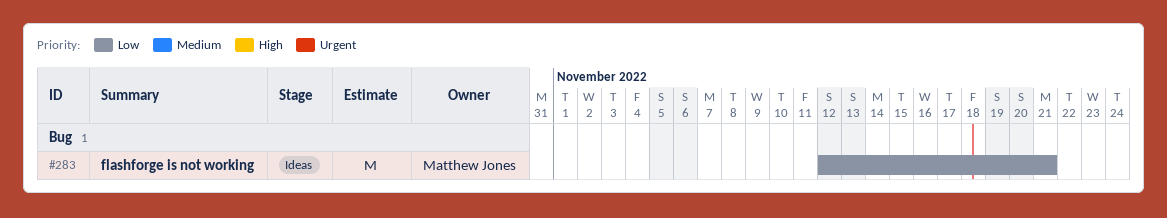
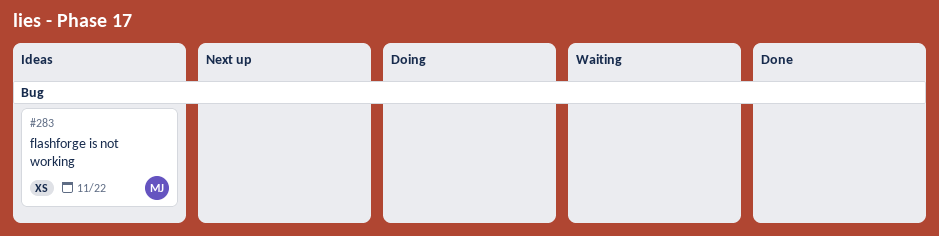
#283, estimate: M -> XS
#283, due: Nov 21 -> Nov 22

